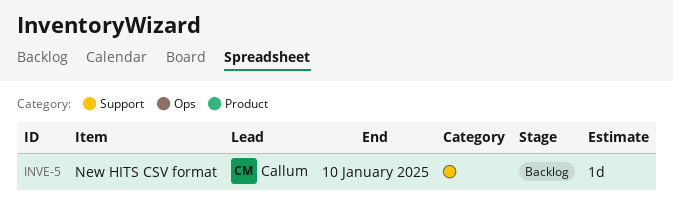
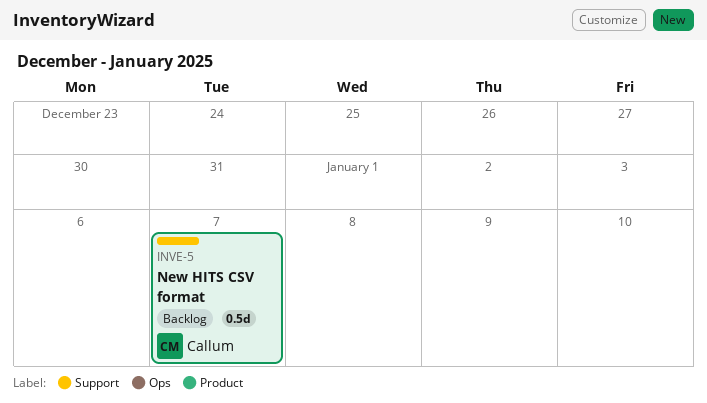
INVE-5, estimate: 1d -> 0.5d
INVE-5, due: Jan 10 -> Jan 7

